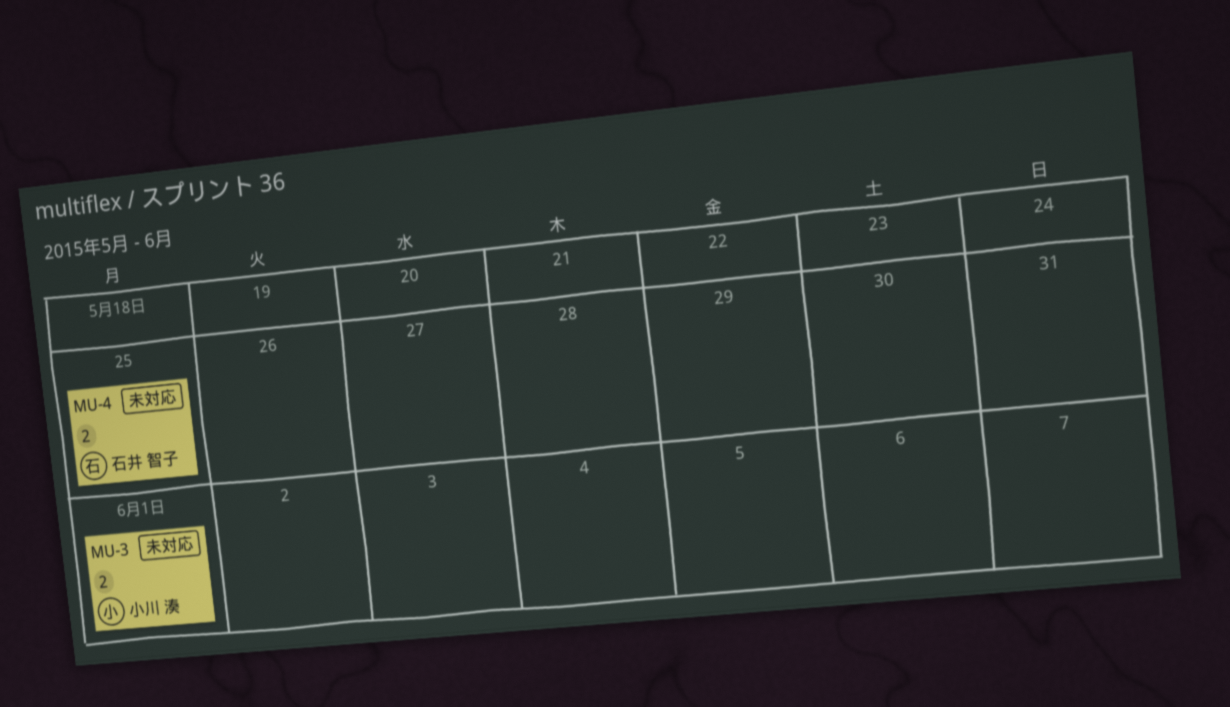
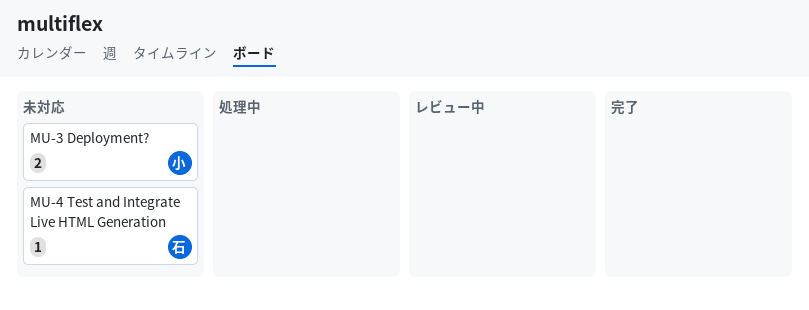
MU-4, estimate: 2 -> 1

